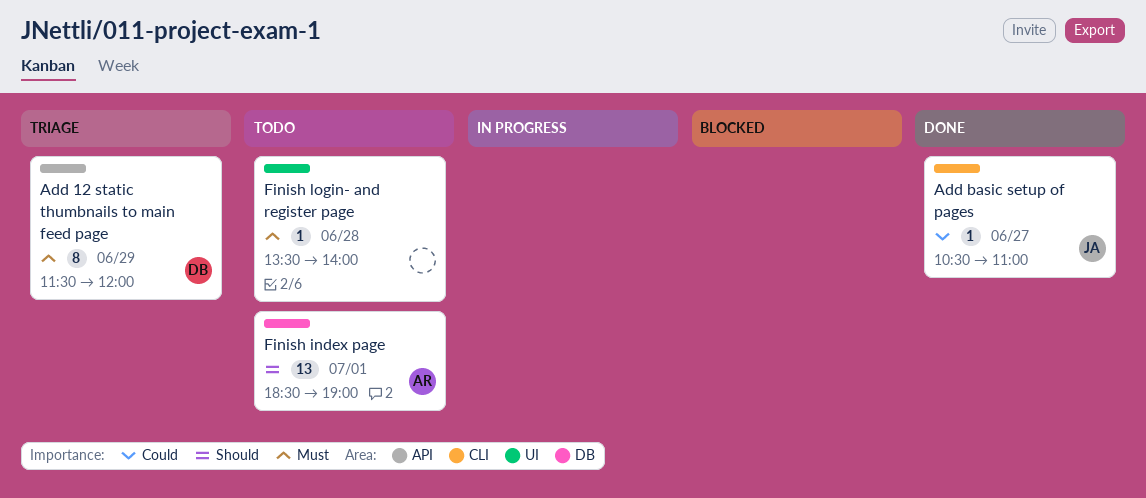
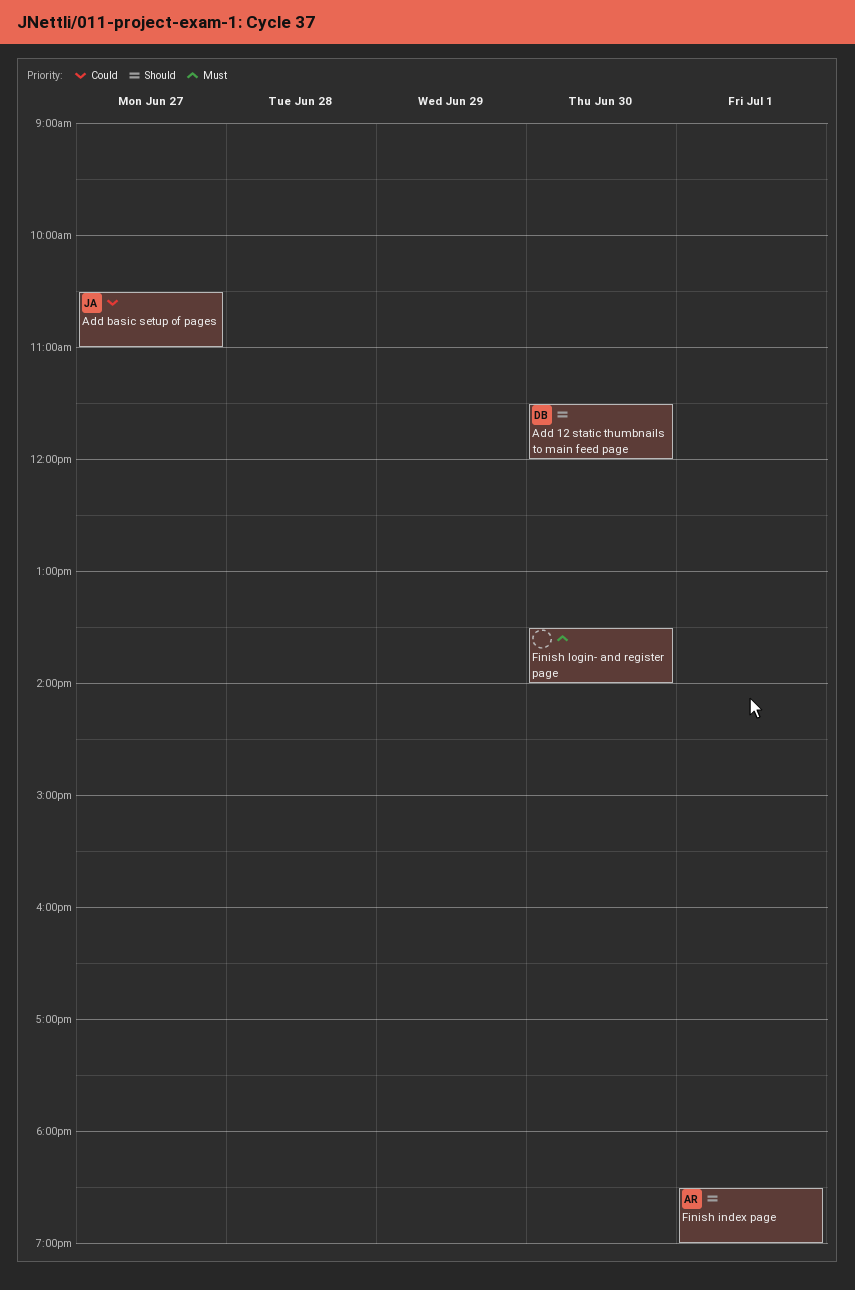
Add 12 static thumbnails to main feed page, priority: Must -> Should
Add 12 static thumbnails to main feed page, day: Jun 29 -> Jun 30
Finish login- and register page, day: Jun 28 -> Jun 30

